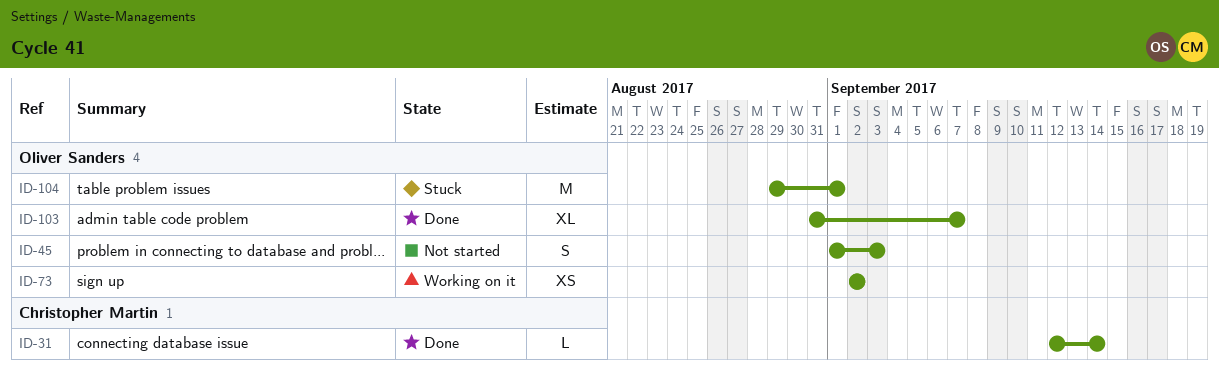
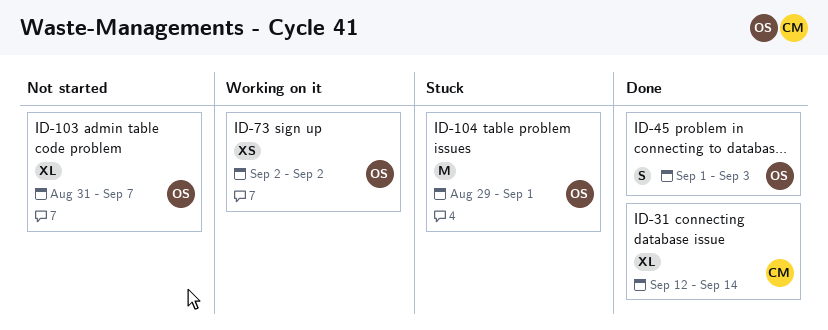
ID-31, estimate: L -> XL
ID-45, status: Not started -> Done
ID-103, status: Done -> Not started

